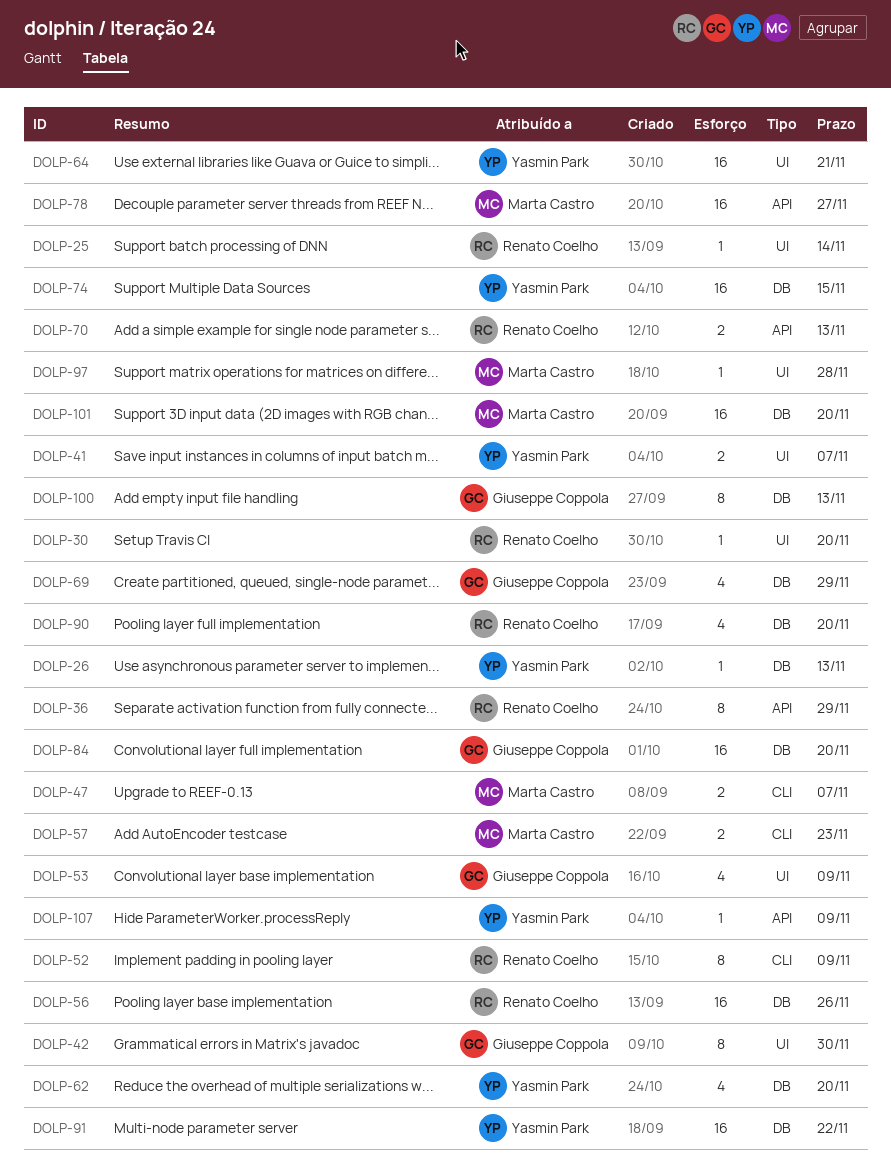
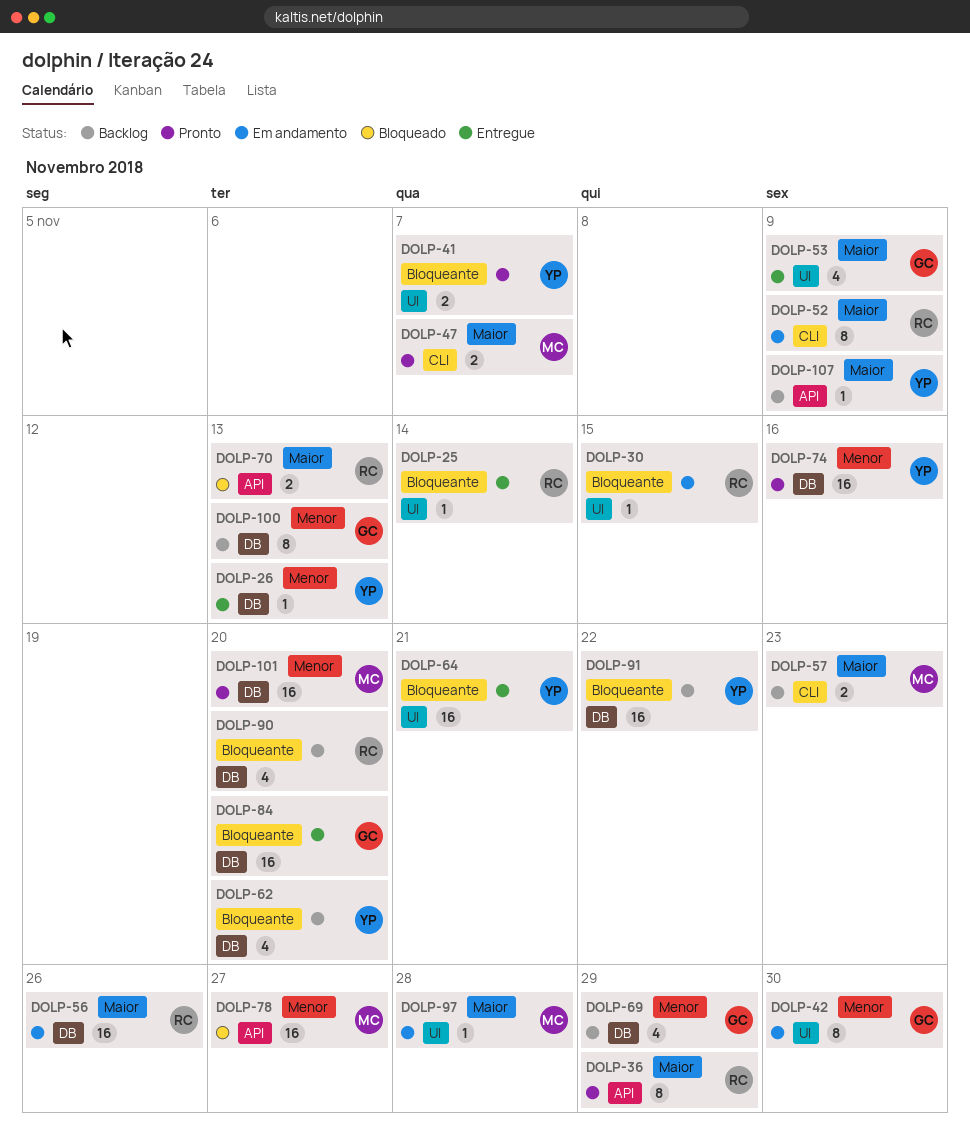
DOLP-30, due: Nov 20 -> Nov 15
DOLP-74, due: Nov 15 -> Nov 16

